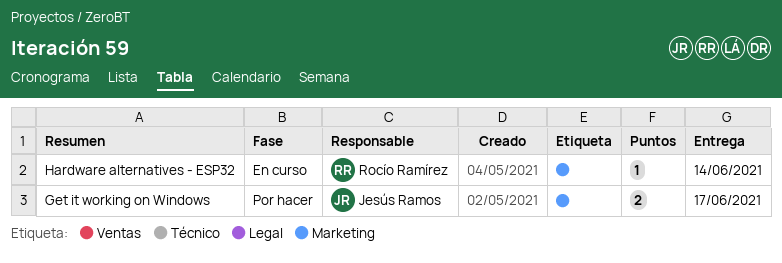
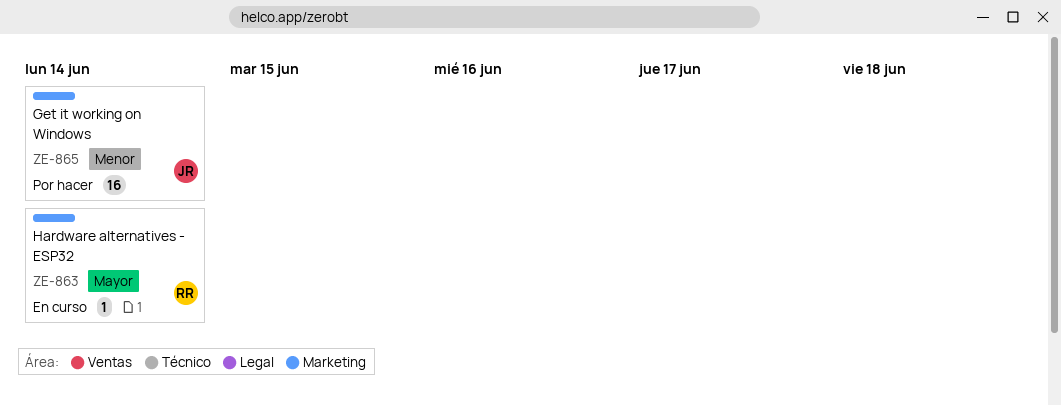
Get it working on Windows, estimate: 2 -> 16
Get it working on Windows, due: Jun 17 -> Jun 14

